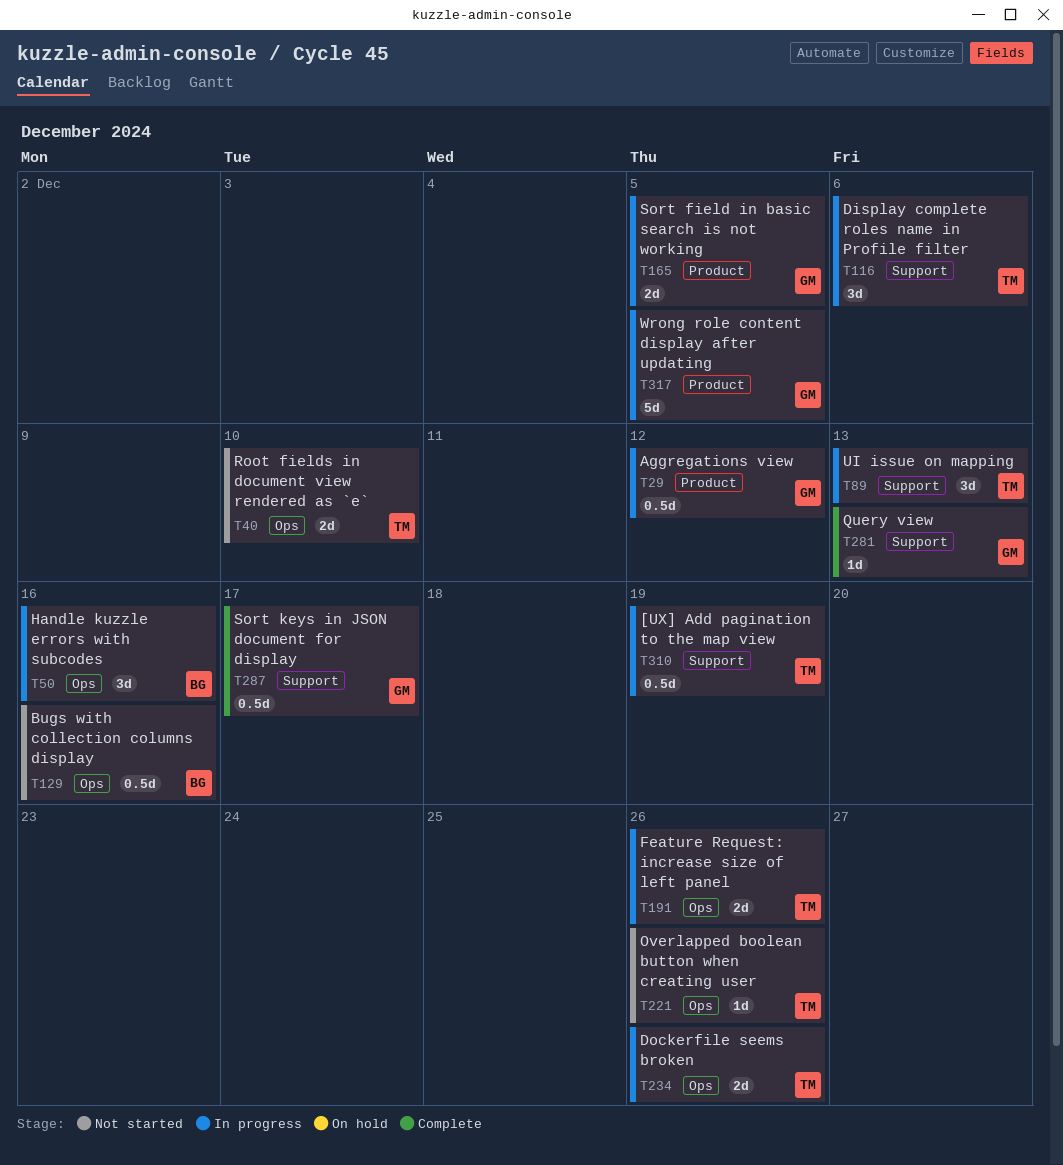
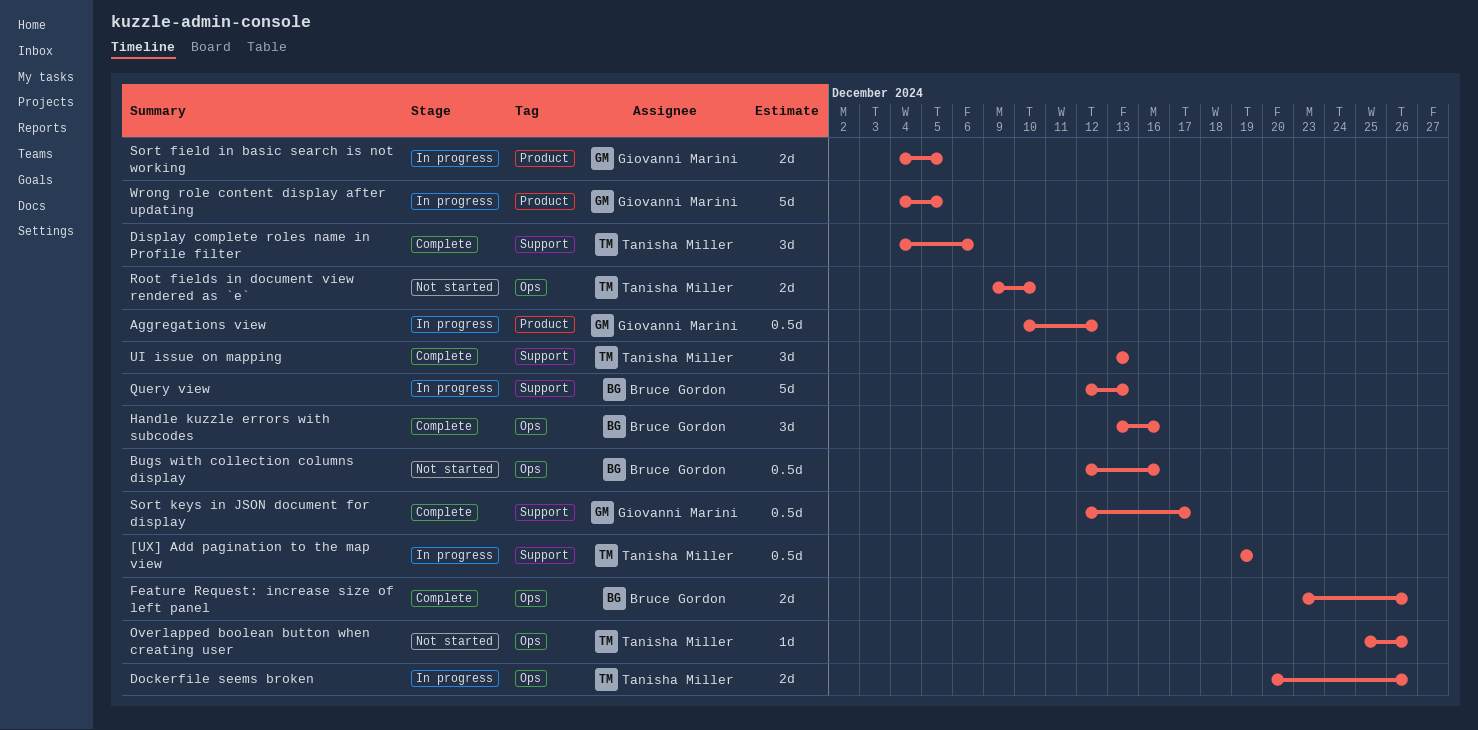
Display complete roles name in Profile filter, status: In progress -> Complete
Feature Request: increase size of left panel, status: In progress -> Complete
Feature Request: increase size of left panel, owner: Tanisha Miller -> Bruce Gordon
Handle kuzzle errors with subcodes, status: In progress -> Complete
Query view, status: Complete -> In progress
Query view, owner: Giovanni Marini -> Bruce Gordon
Query view, estimate: 1d -> 5d
UI issue on mapping, status: In progress -> Complete

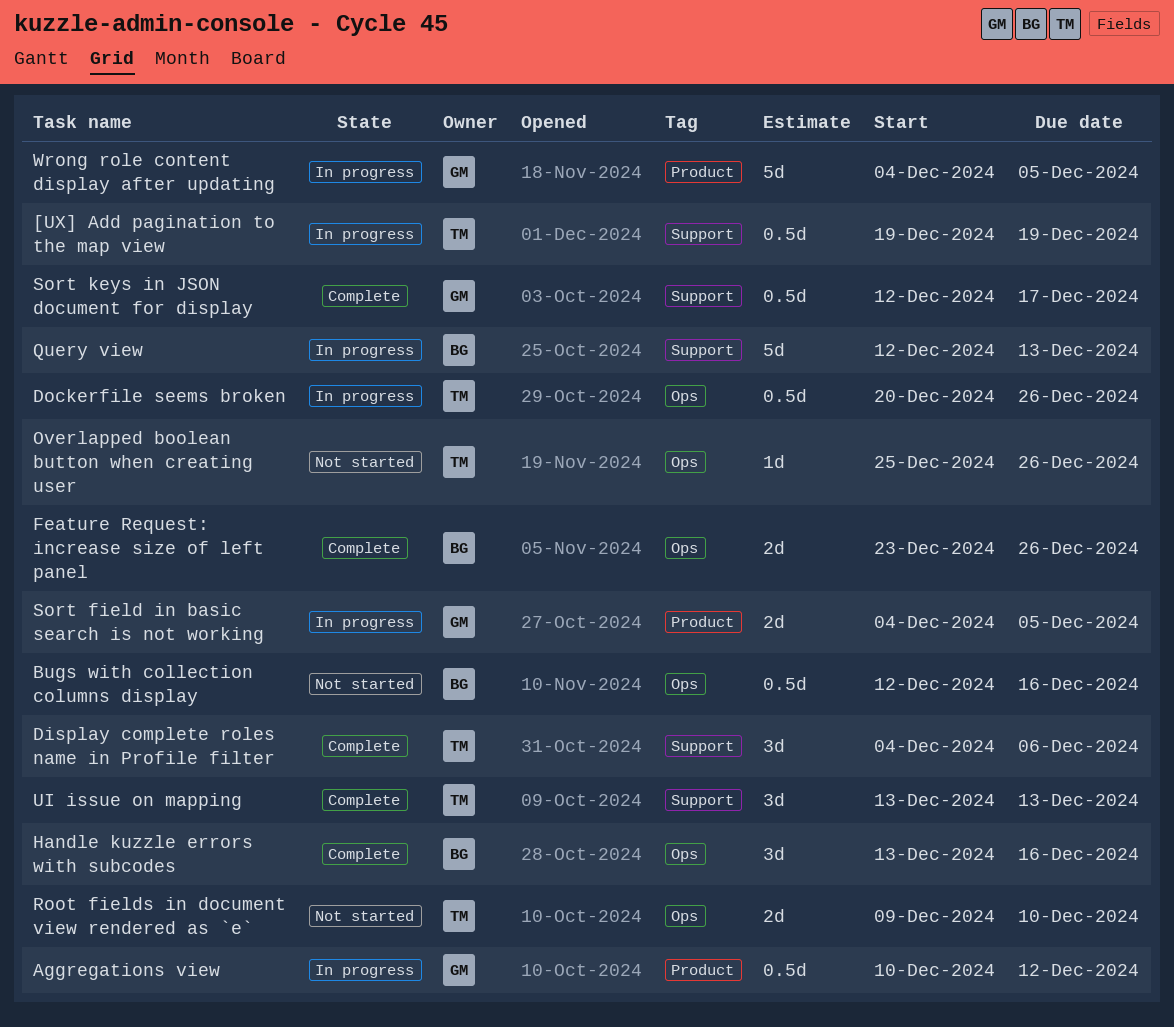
Dockerfile seems broken, estimate: 2d -> 0.5d

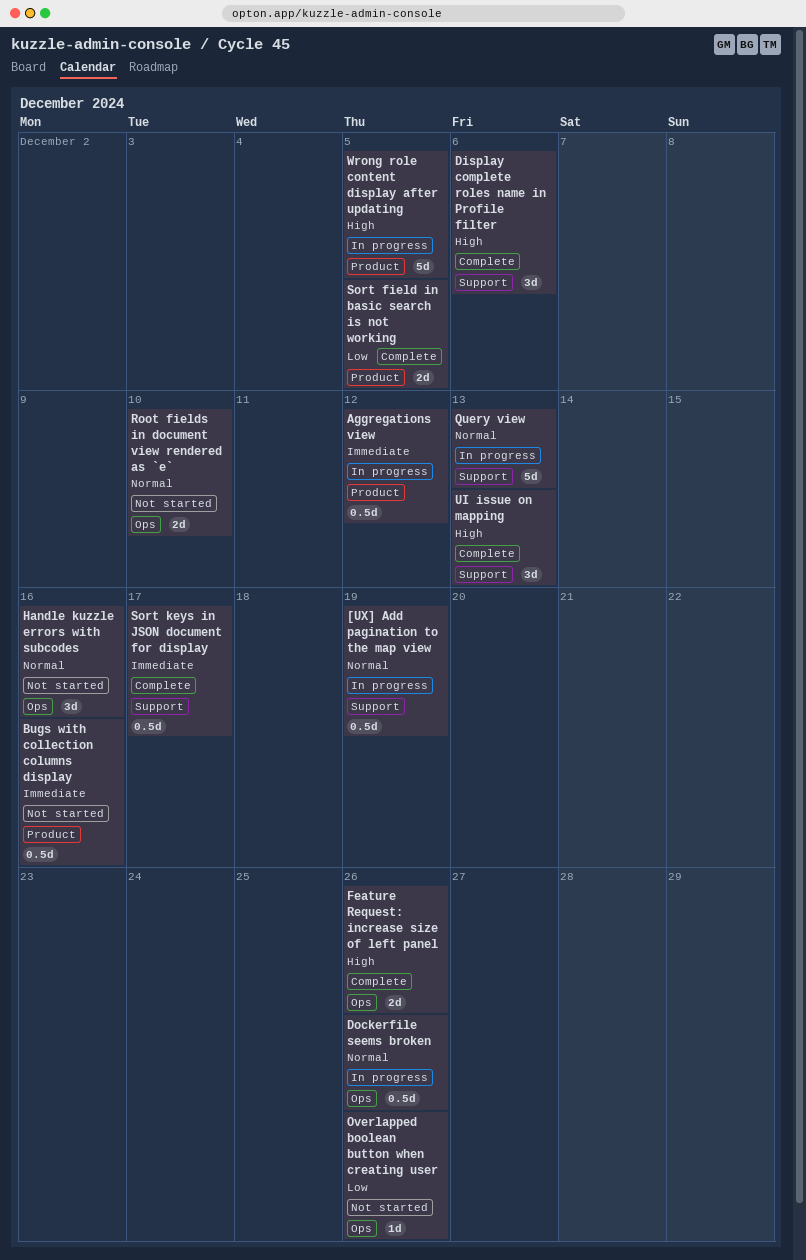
Bugs with collection columns display, label: Ops -> Product
Handle kuzzle errors with subcodes, status: Complete -> Not started
Sort field in basic search is not working, status: In progress -> Complete

